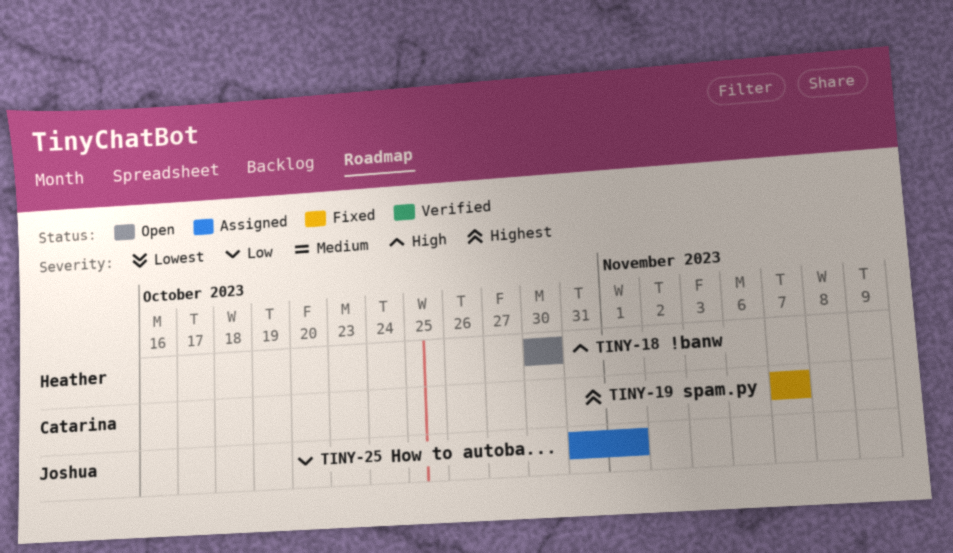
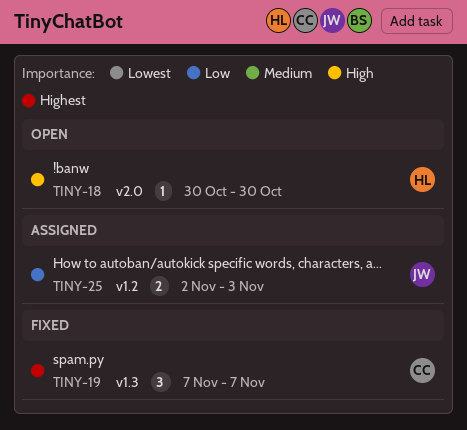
TINY-25, start: Oct 31 -> Nov 2
TINY-25, due: Nov 1 -> Nov 3

